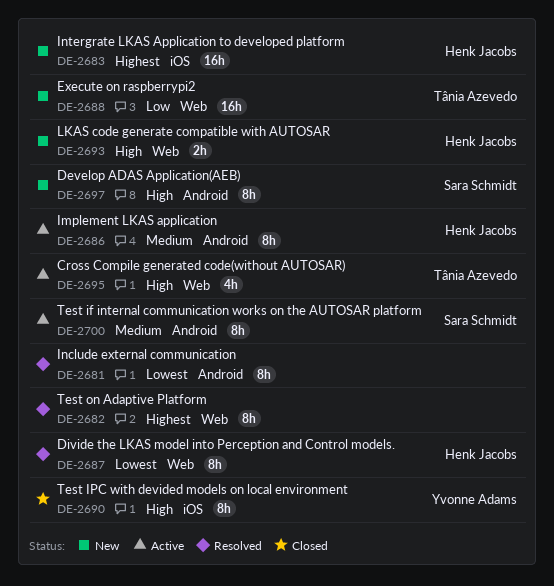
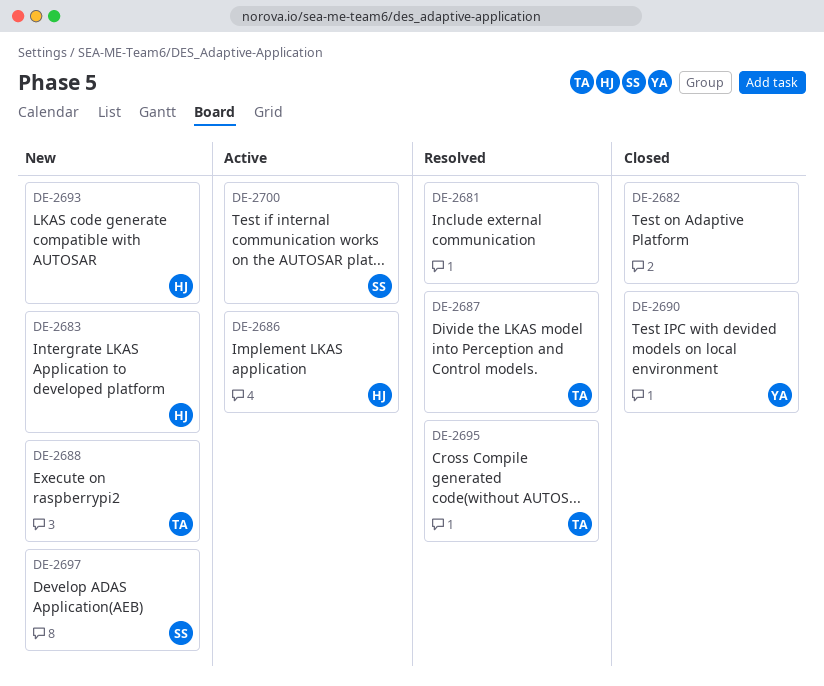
DE-2682, status: Resolved -> Closed
DE-2687, owner: Henk Jacobs -> Tânia Azevedo
DE-2695, status: Active -> Resolved

